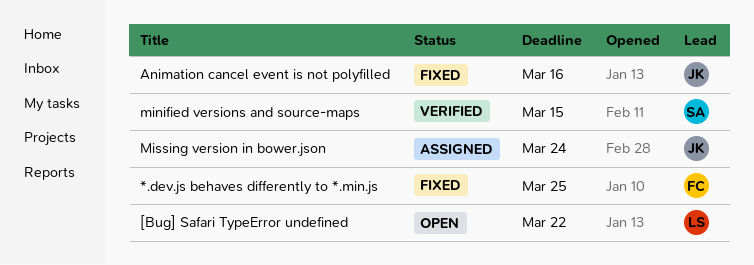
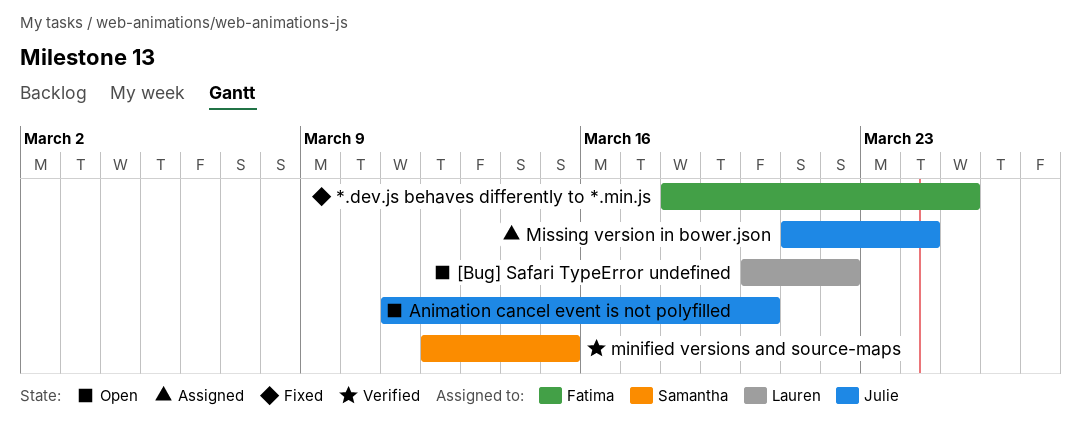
Animation cancel event is not polyfilled, status: Fixed -> Open
Animation cancel event is not polyfilled, due: Mar 16 -> Mar 20

